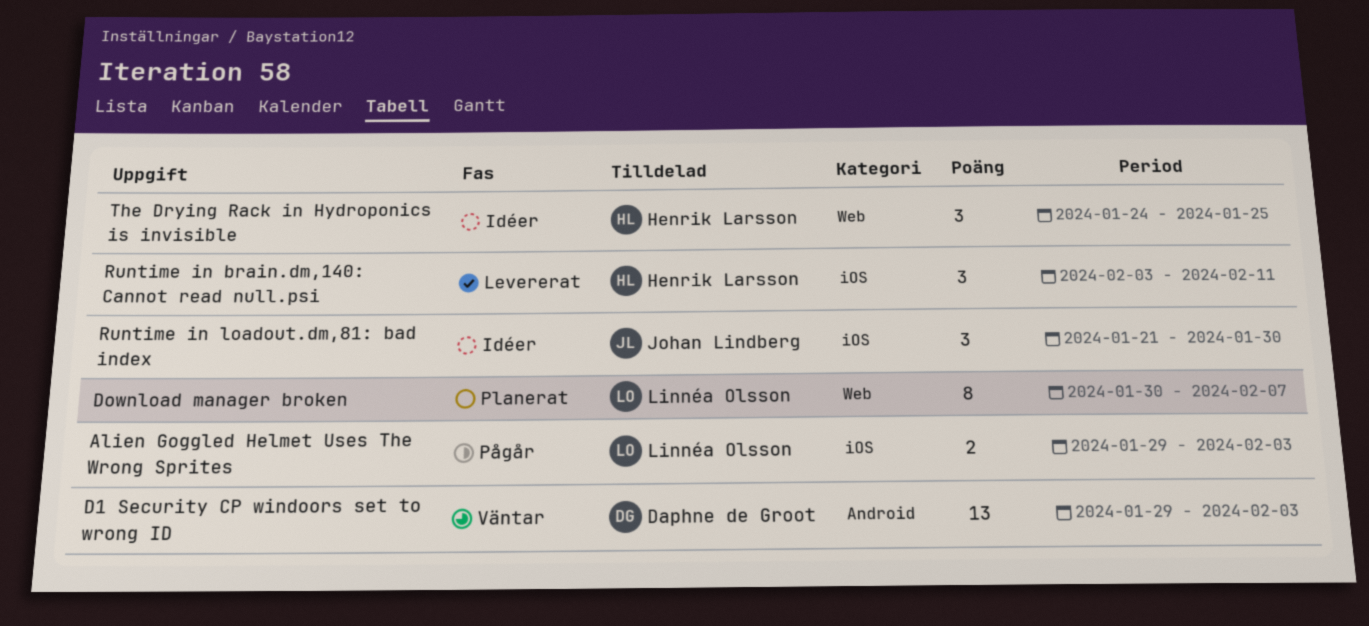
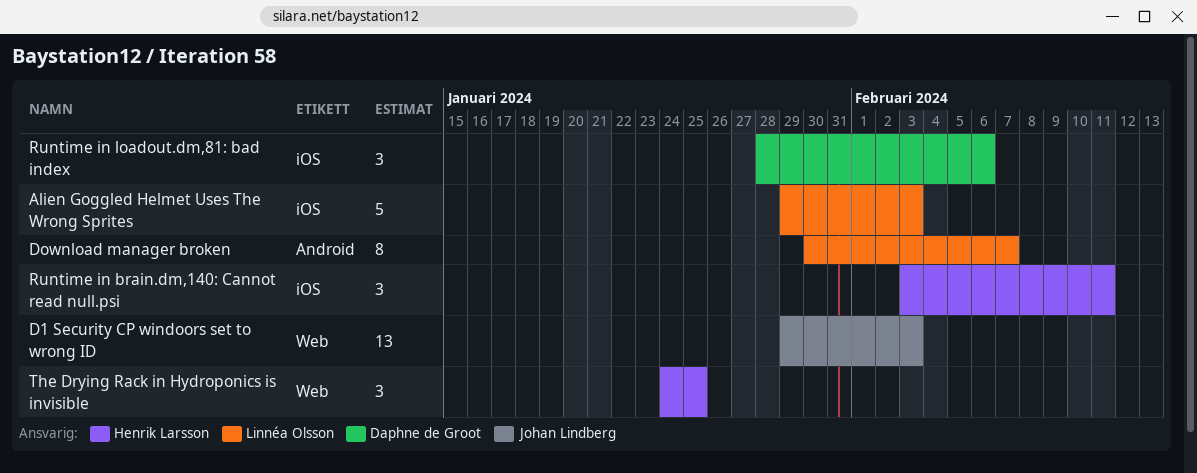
Alien Goggled Helmet Uses The Wrong Sprites, estimate: 2 -> 5
D1 Security CP windoors set to wrong ID, owner: Daphne de Groot -> Johan Lindberg
D1 Security CP windoors set to wrong ID, label: Android -> Web
Download manager broken, label: Web -> Android
Runtime in loadout.dm,81: bad index, owner: Johan Lindberg -> Daphne de Groot
Runtime in loadout.dm,81: bad index, start: Jan 21 -> Jan 28
Runtime in loadout.dm,81: bad index, due: Jan 30 -> Feb 6

